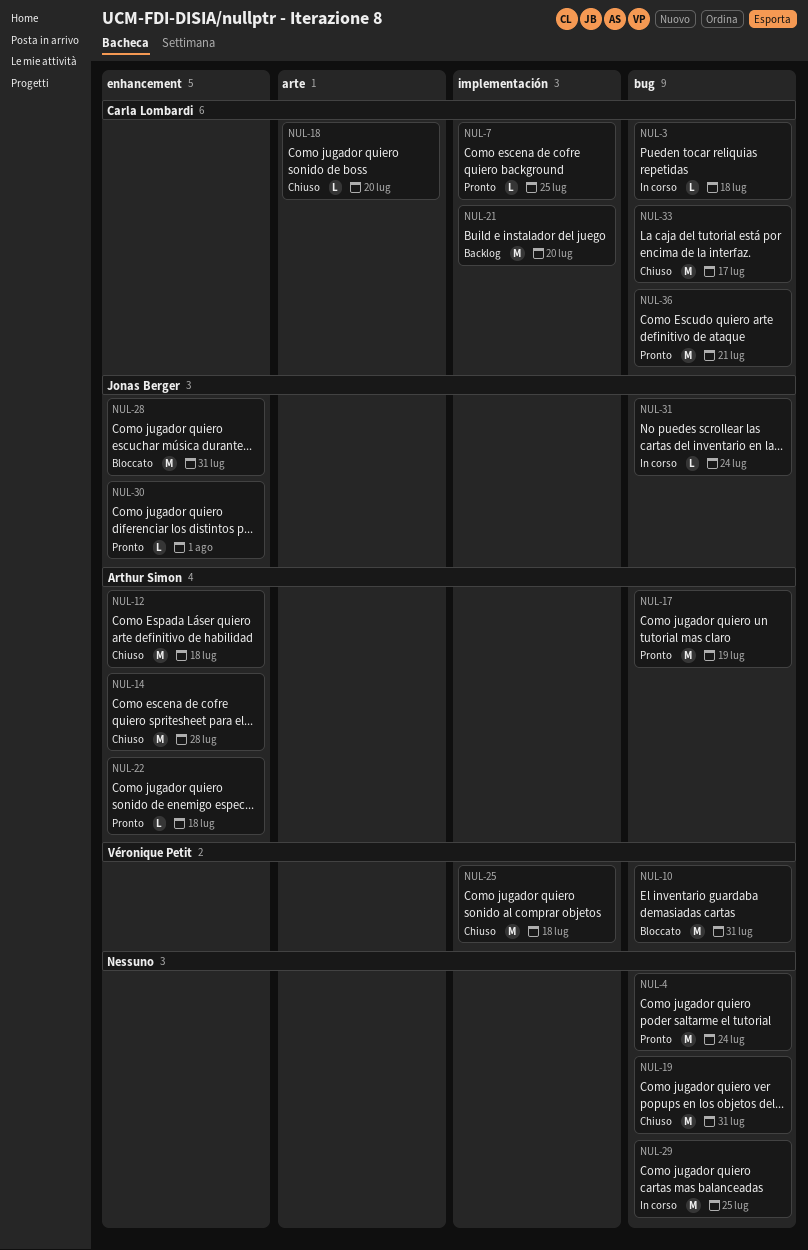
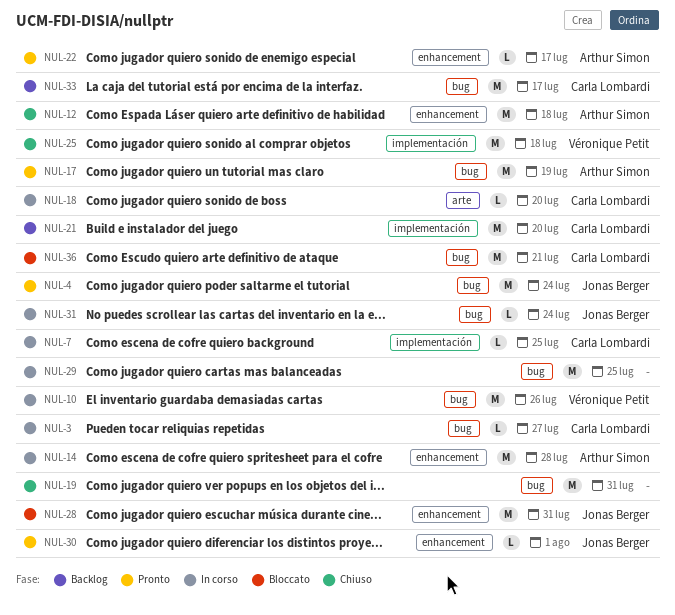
NUL-3, due: Jul 18 -> Jul 27
NUL-4, owner: none -> Jonas Berger
NUL-7, status: Pronto -> In corso
NUL-10, status: Bloccato -> In corso
NUL-10, due: Jul 31 -> Jul 26
NUL-14, status: Chiuso -> In corso
NUL-18, status: Chiuso -> In corso
NUL-22, due: Jul 18 -> Jul 17
NUL-33, status: Chiuso -> Backlog
NUL-36, status: Pronto -> Bloccato

